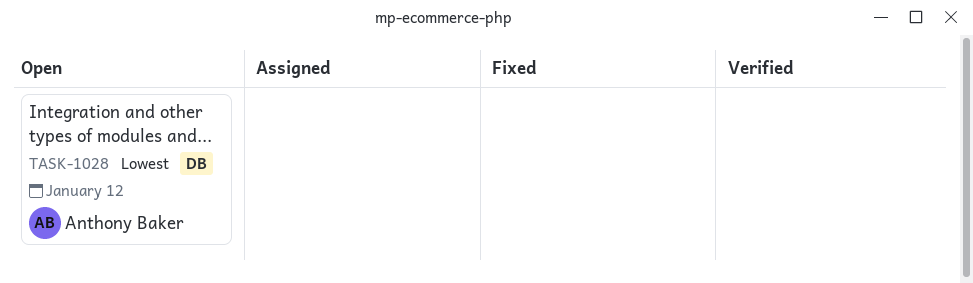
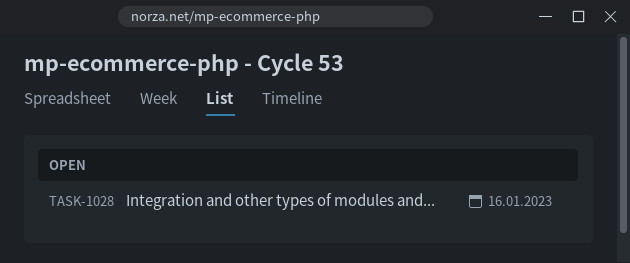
TASK-1028, due: Jan 12 -> Jan 16

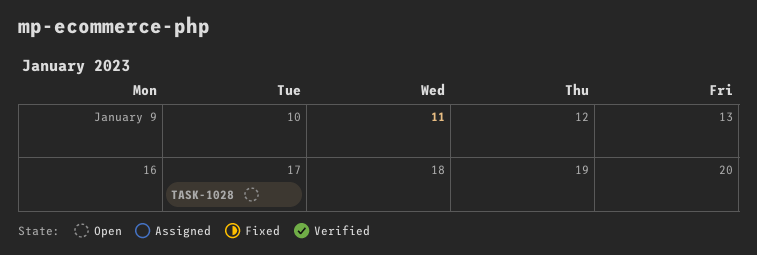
TASK-1028, due: Jan 16 -> Jan 17

